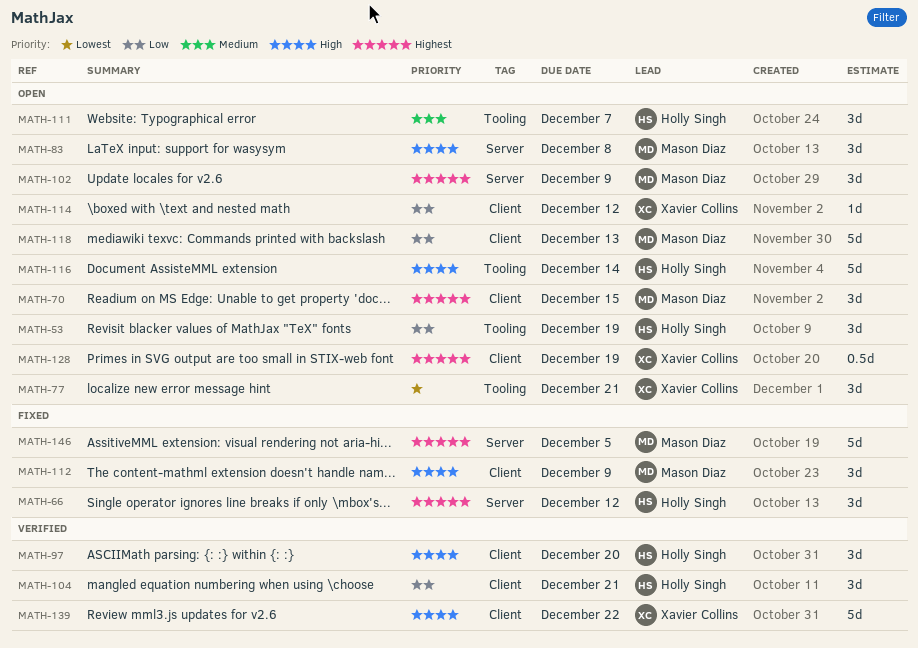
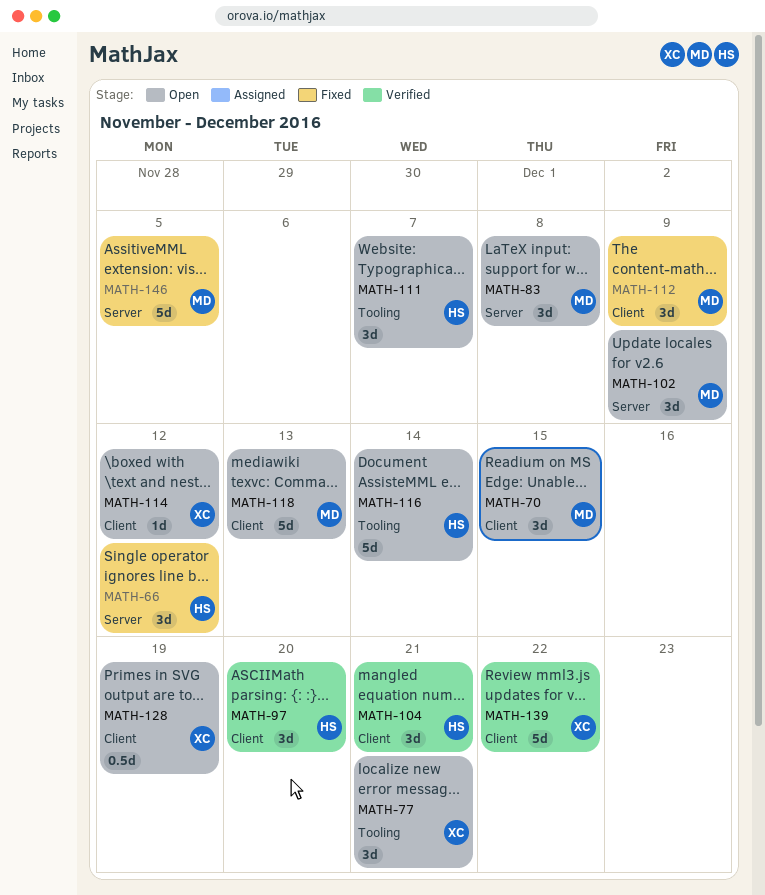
MATH-53: present -> none

